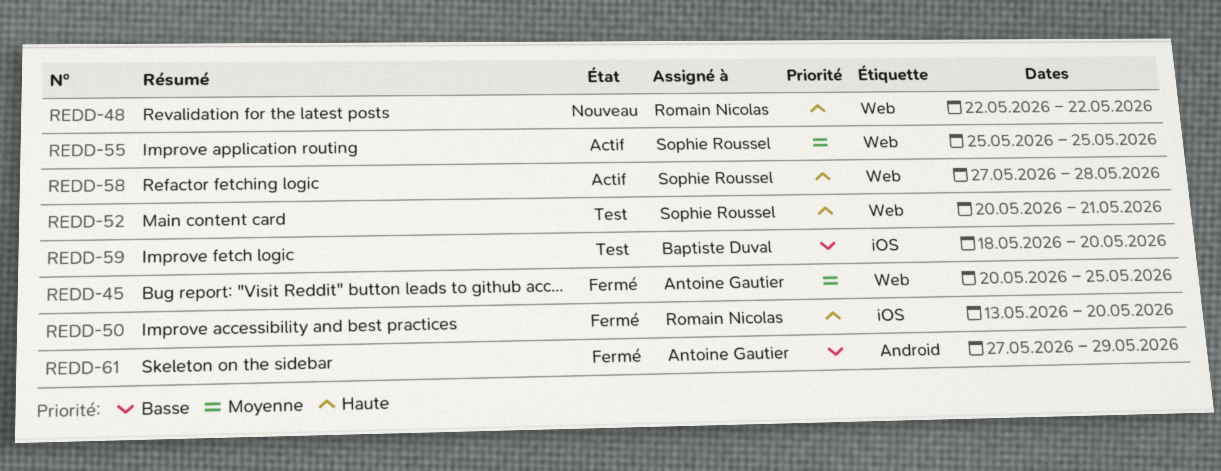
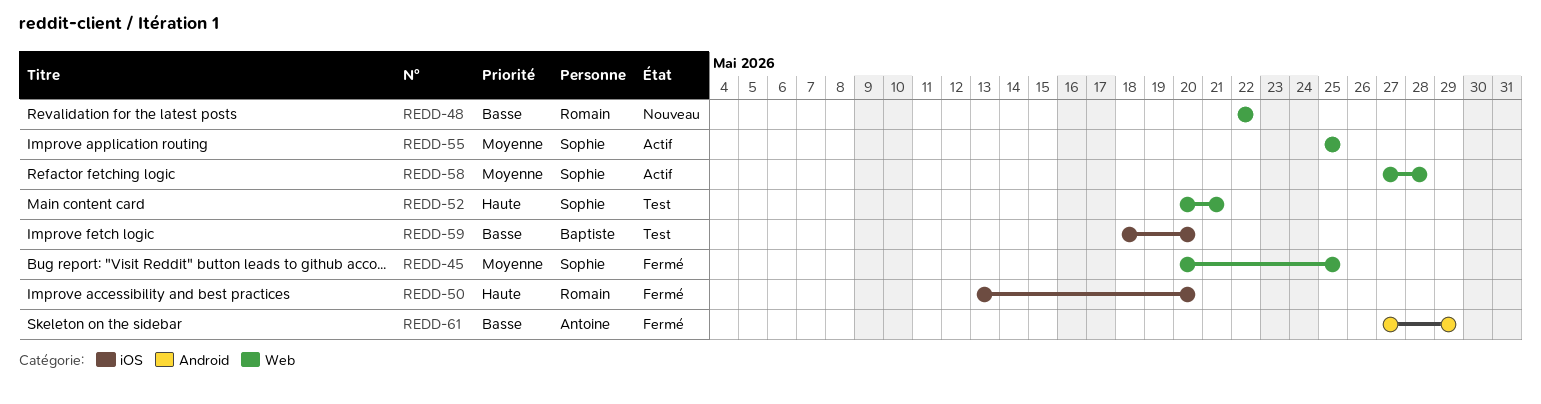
REDD-45, owner: Antoine Gautier -> Sophie Roussel
REDD-48, priority: Haute -> Basse
REDD-58, priority: Haute -> Moyenne

